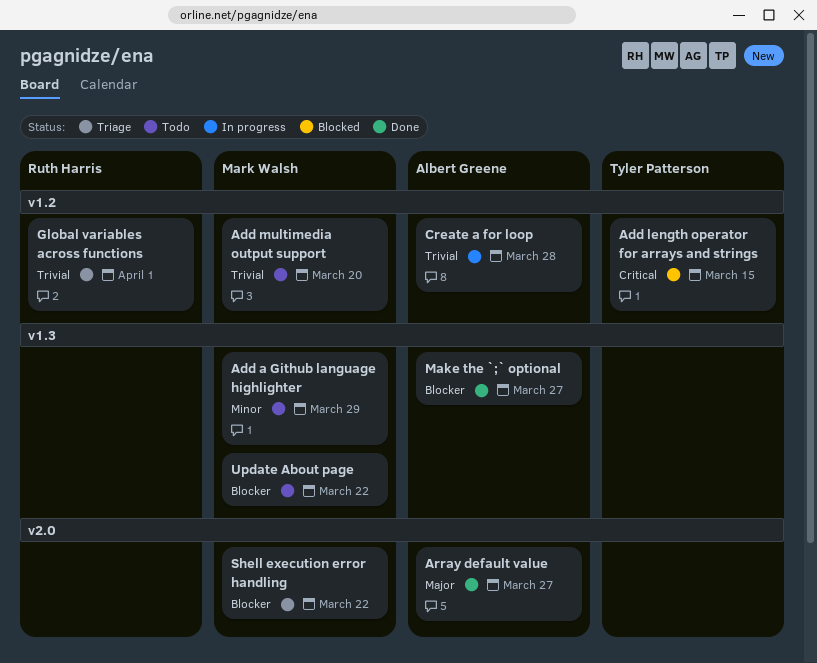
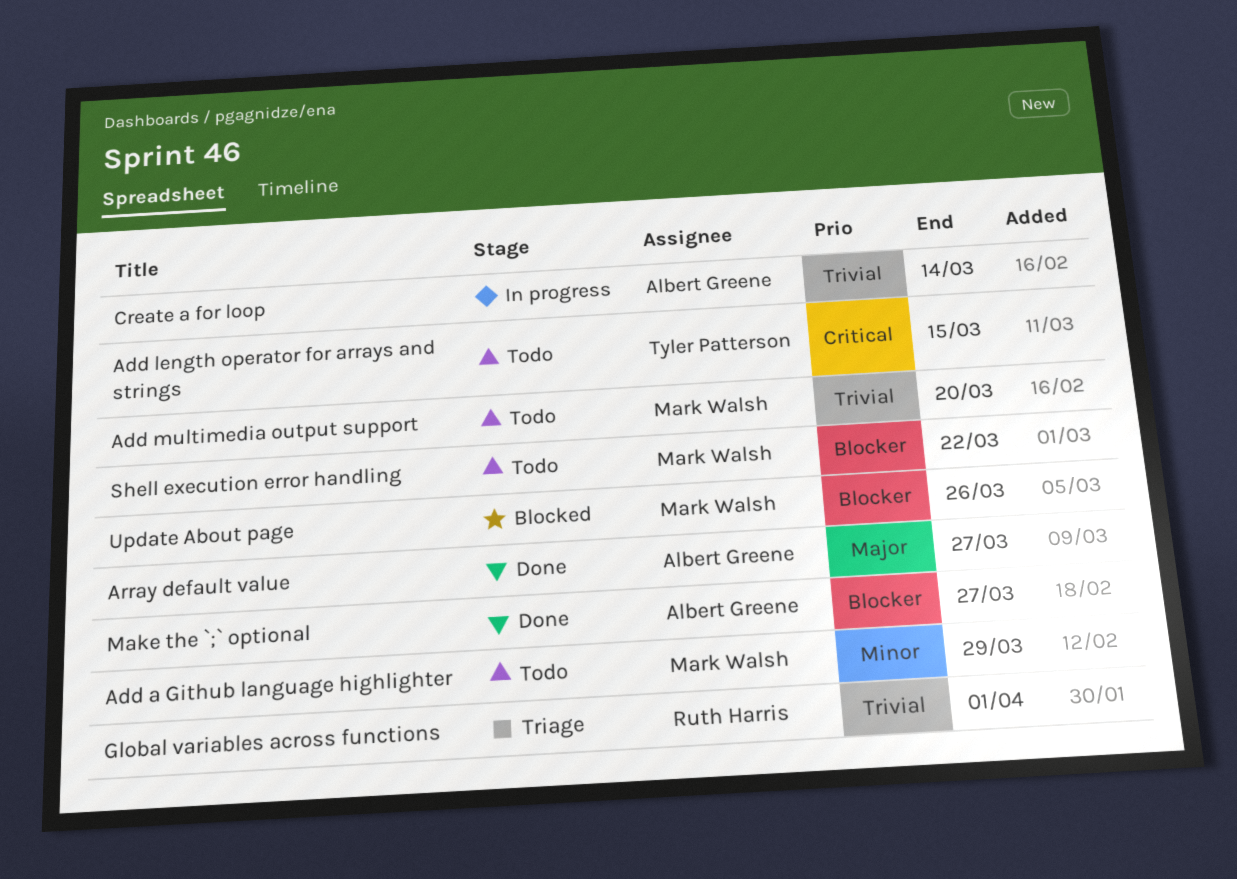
Add length operator for arrays and strings, status: Blocked -> Todo
Create a for loop, due: Mar 28 -> Mar 14
Shell execution error handling, status: Triage -> Todo
Update About page, status: Todo -> Blocked
Update About page, due: Mar 22 -> Mar 26

